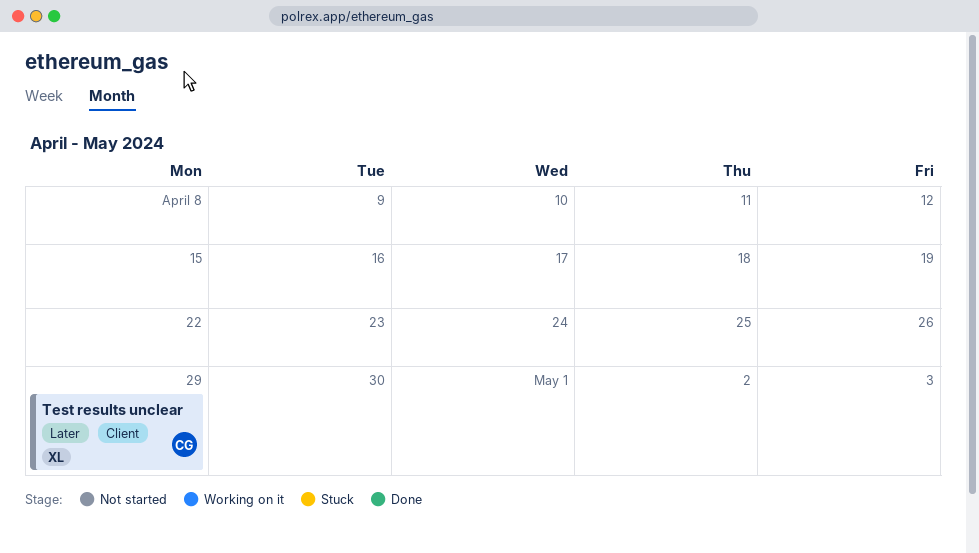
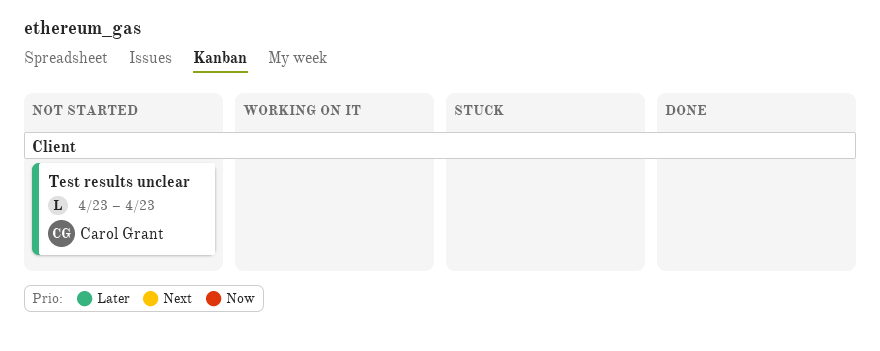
Test results unclear, estimate: XL -> L
Test results unclear, due: Apr 29 -> Apr 23

